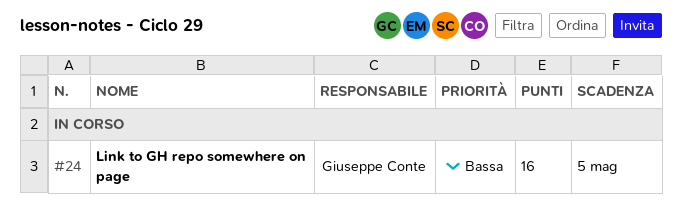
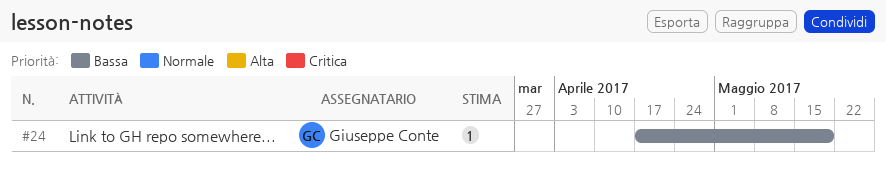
#24, estimate: 16 -> 1
#24, due: May 5 -> May 19

